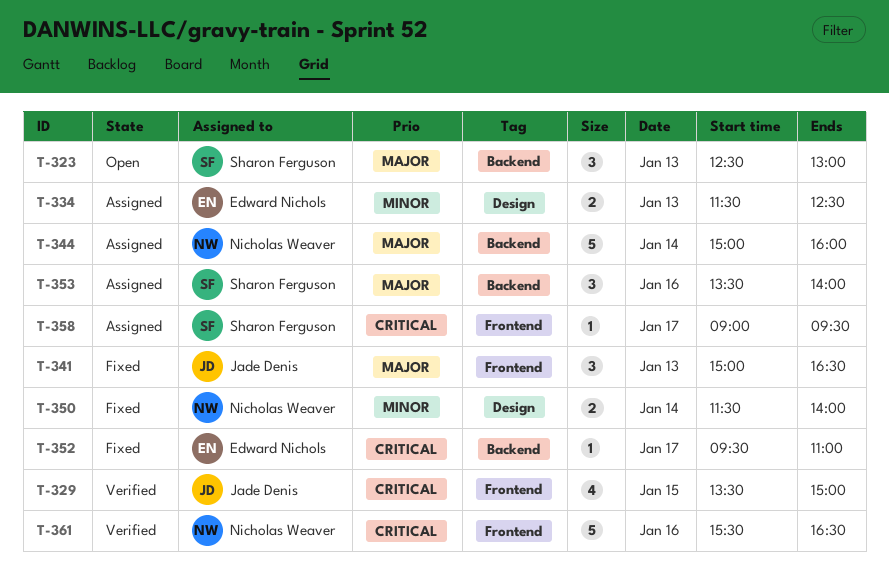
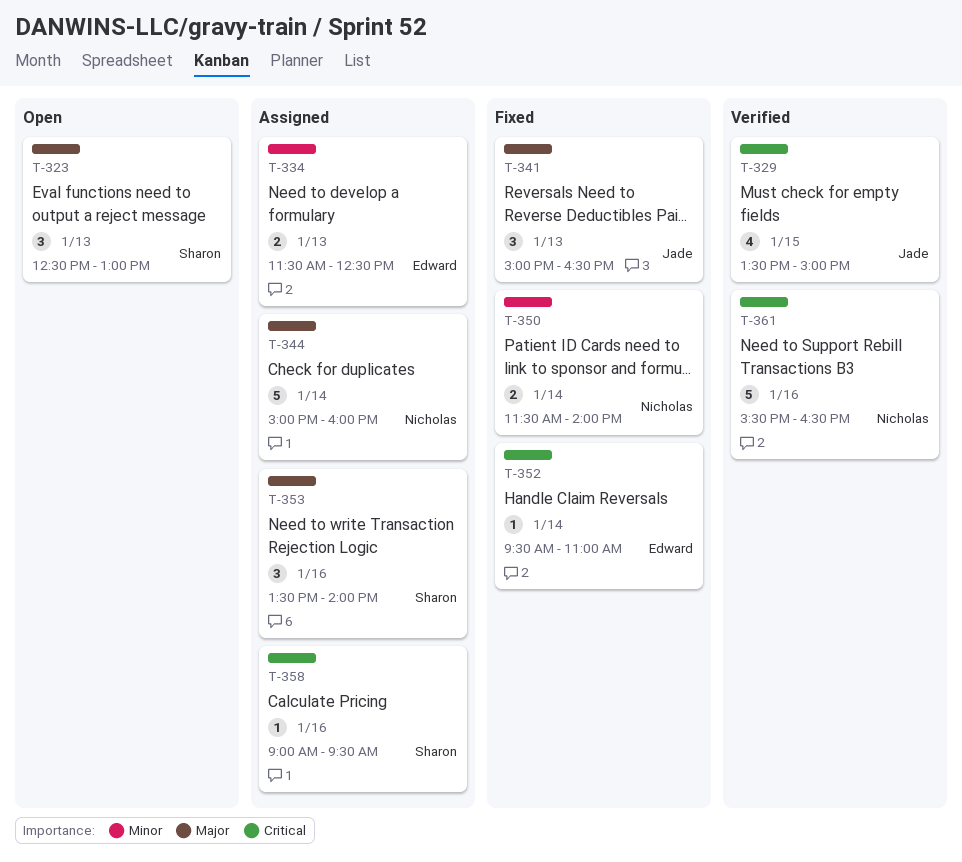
T-352, day: Jan 17 -> Jan 14
T-358, day: Jan 17 -> Jan 16

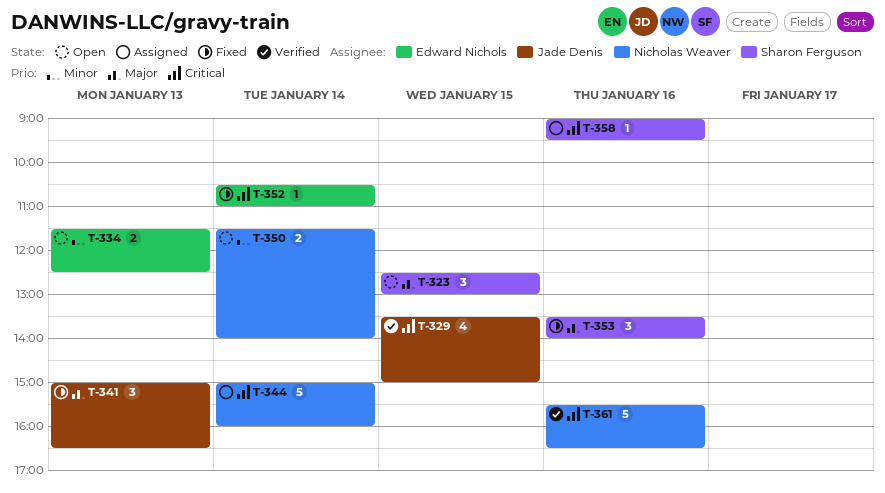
T-323, day: Jan 13 -> Jan 15
T-334, status: Assigned -> Open
T-344, priority: Major -> Critical
T-350, status: Fixed -> Open
T-352, begins: 09:30 -> 10:30
T-353, status: Assigned -> Fixed

